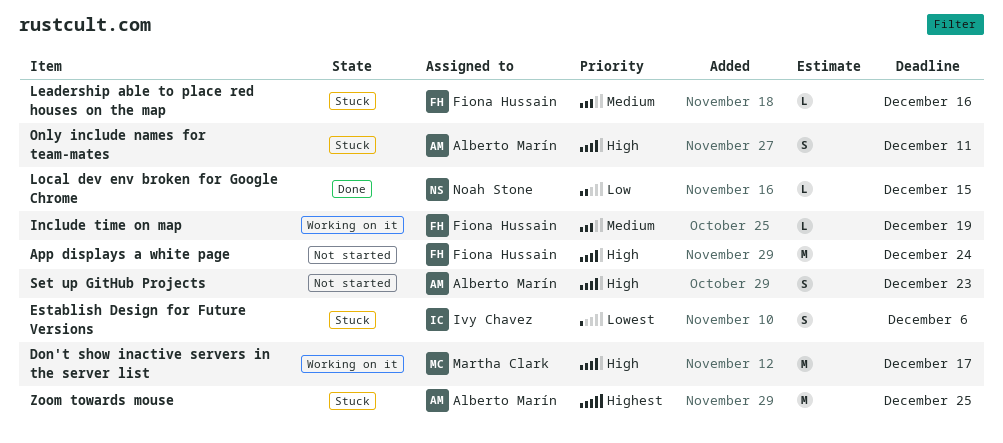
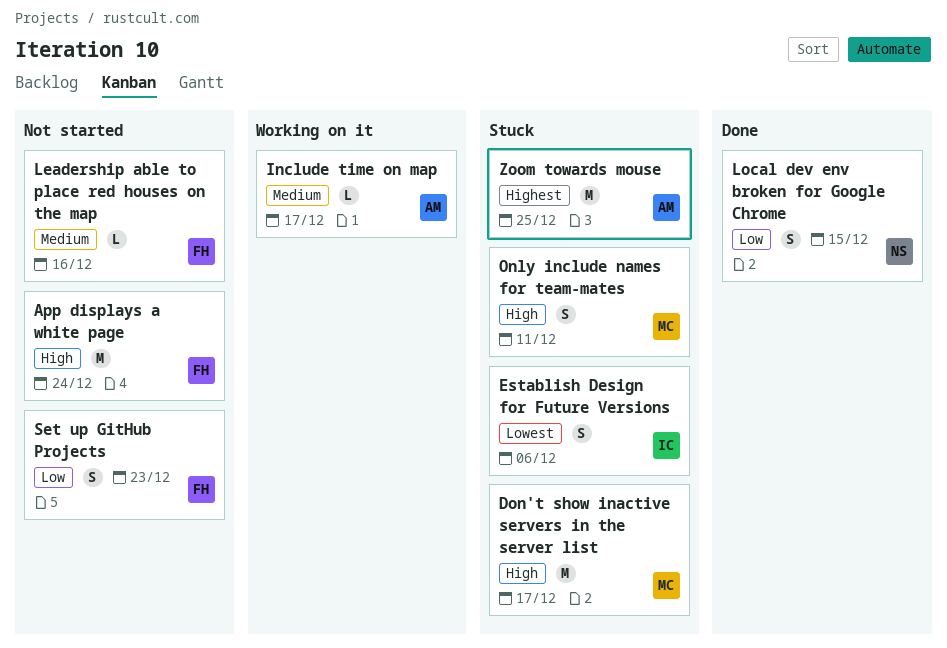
Don't show inactive servers in the server list, status: Working on it -> Stuck
Include time on map, owner: Fiona Hussain -> Alberto Marín
Include time on map, due: Dec 19 -> Dec 17
Leadership able to place red houses on the map, status: Stuck -> Not started
Local dev env broken for Google Chrome, estimate: L -> S
Only include names for team-mates, owner: Alberto Marín -> Martha Clark
Set up GitHub Projects, owner: Alberto Marín -> Fiona Hussain
Set up GitHub Projects, priority: High -> Low

